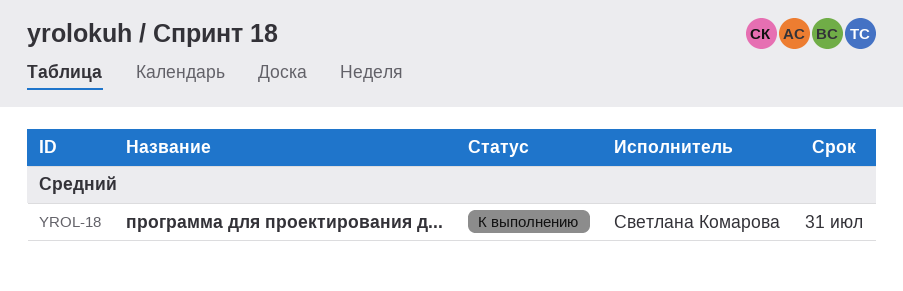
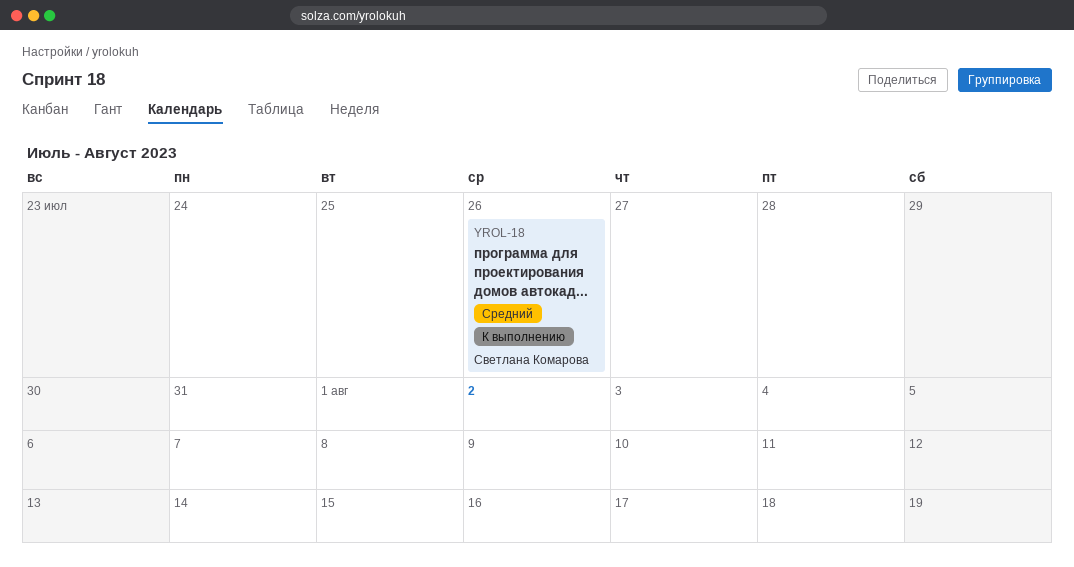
YROL-18, due: Jul 31 -> Jul 26

